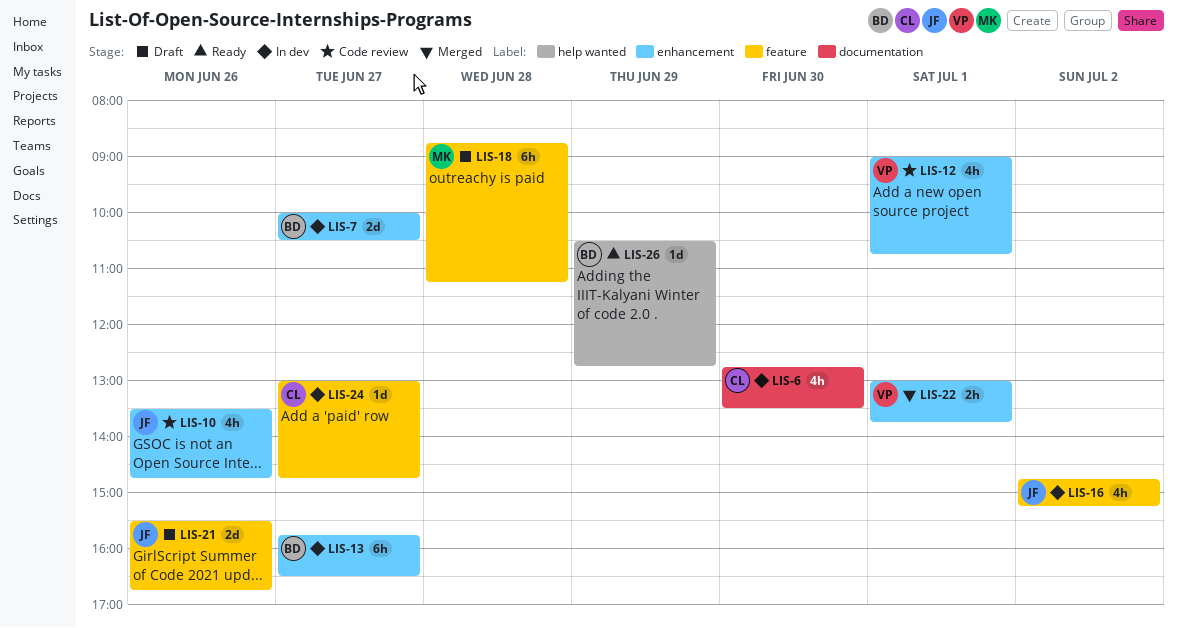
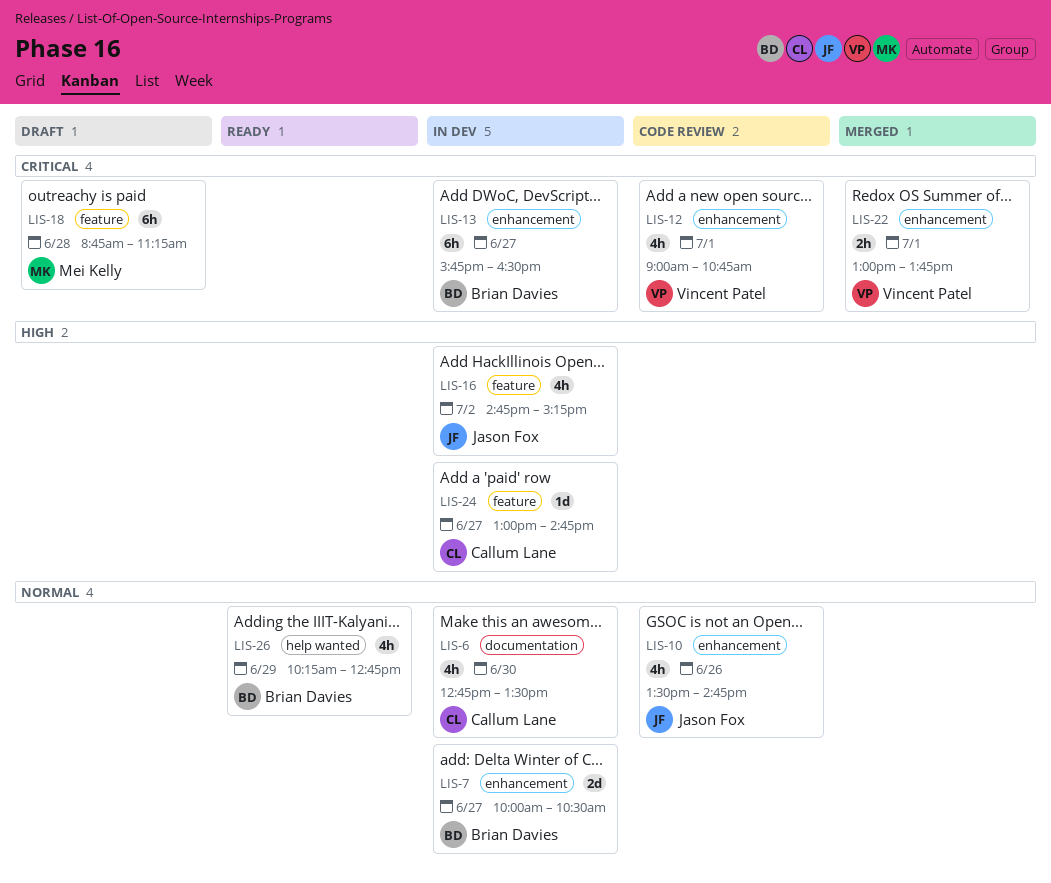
LIS-21: present -> none
LIS-26, estimate: 1d -> 4h
LIS-26, begins: 10:30 -> 10:15

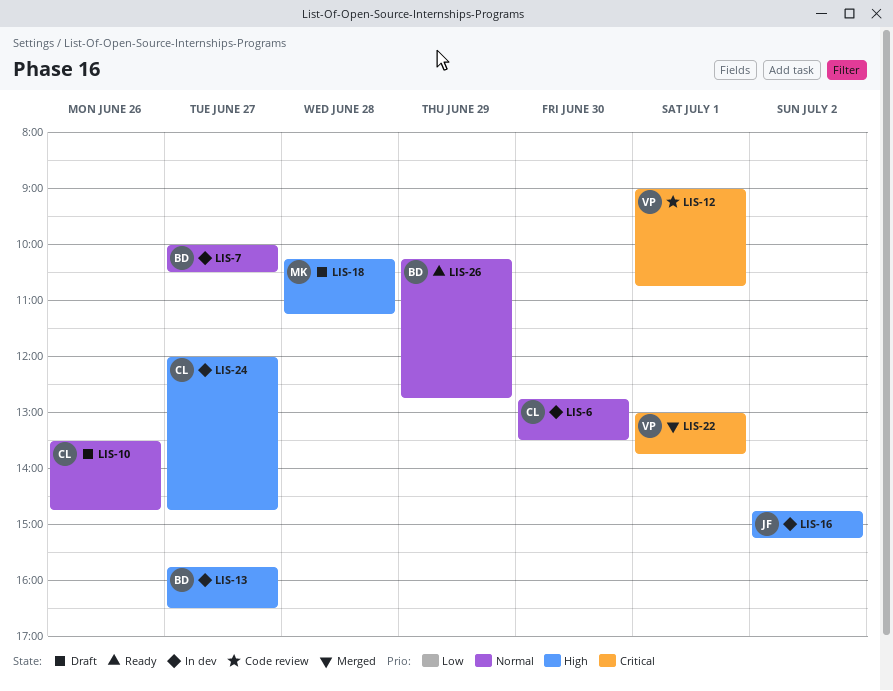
LIS-10, status: Code review -> Draft
LIS-10, owner: Jason Fox -> Callum Lane
LIS-13, priority: Critical -> High
LIS-18, priority: Critical -> High
LIS-18, begins: 08:45 -> 10:15
LIS-24, begins: 13:00 -> 12:00

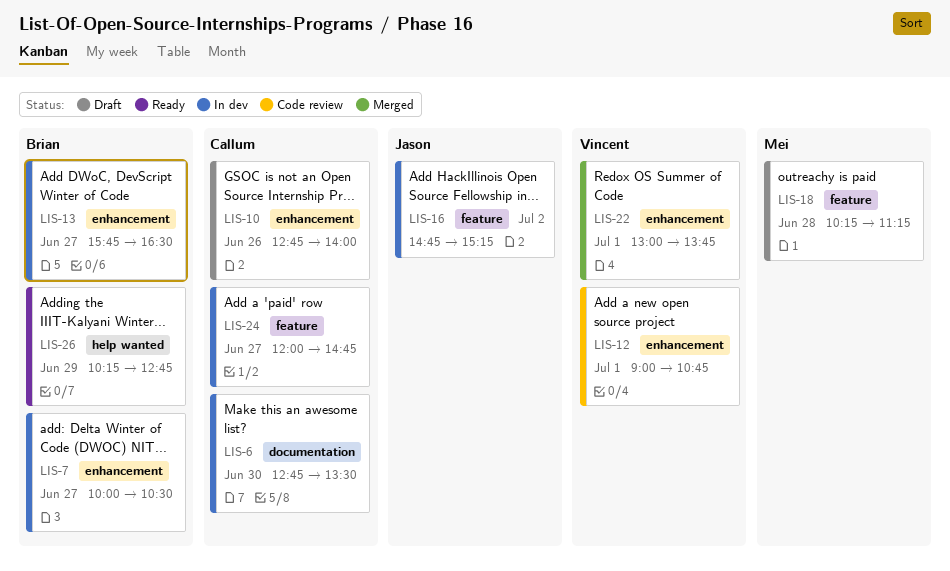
LIS-10, begins: 13:30 -> 12:45
LIS-10, ends: 14:45 -> 14:00

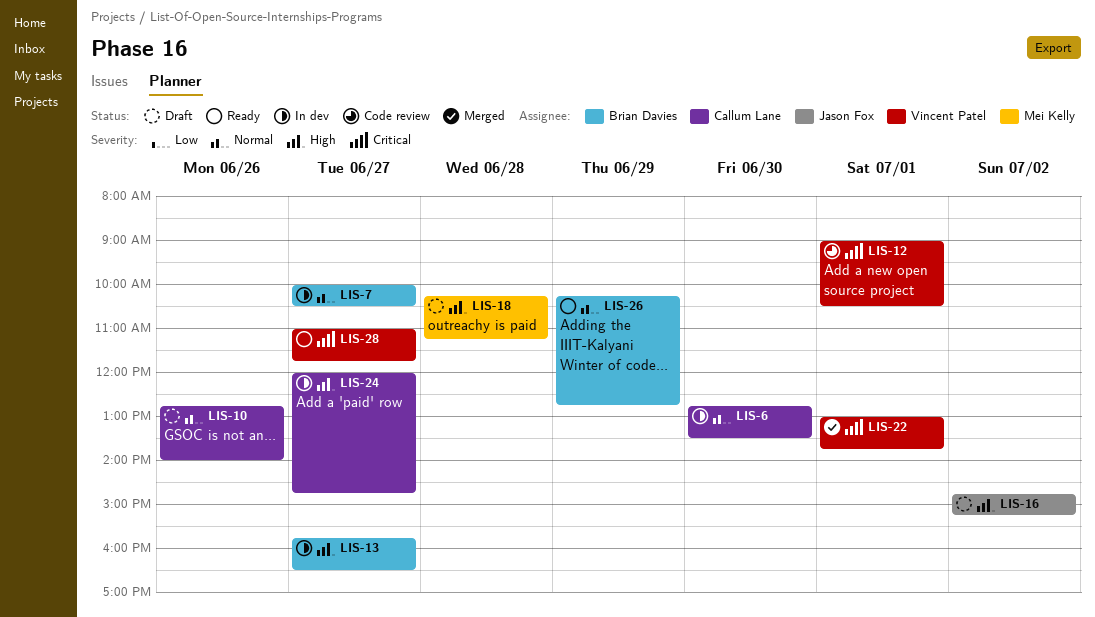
LIS-12, ends: 10:45 -> 10:30
LIS-16, status: In dev -> Draft
LIS-28: none -> present

